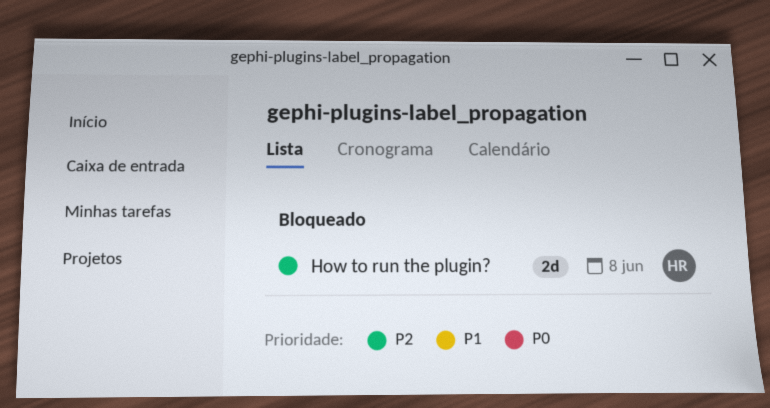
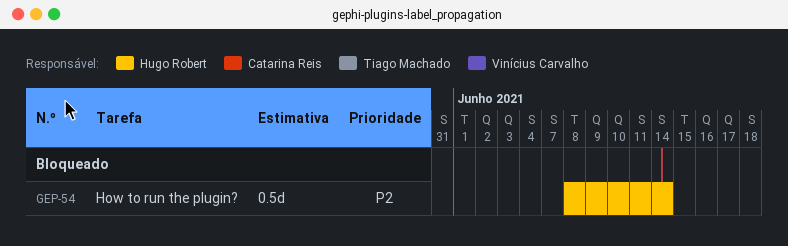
How to run the plugin?, estimate: 2d -> 0.5d
How to run the plugin?, due: Jun 8 -> Jun 14

